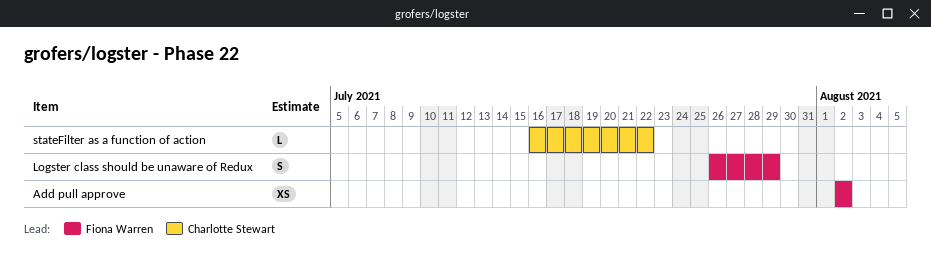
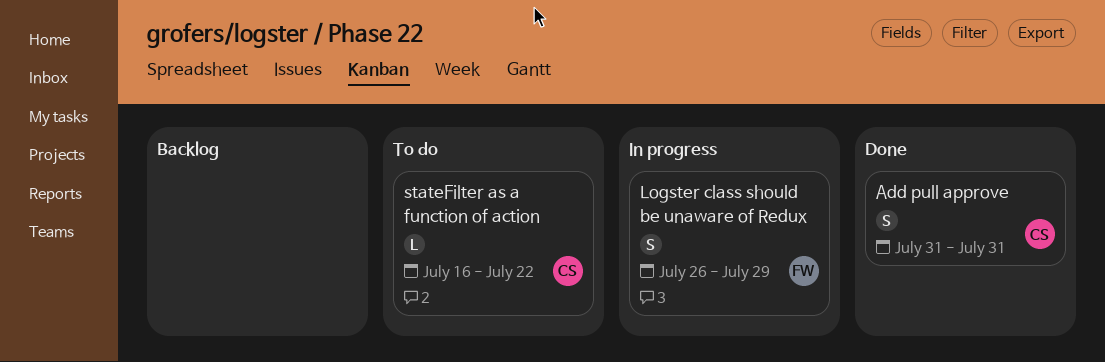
Add pull approve, owner: Fiona Warren -> Charlotte Stewart
Add pull approve, estimate: XS -> S
Add pull approve, start: Aug 2 -> Jul 31
Add pull approve, due: Aug 2 -> Jul 31

